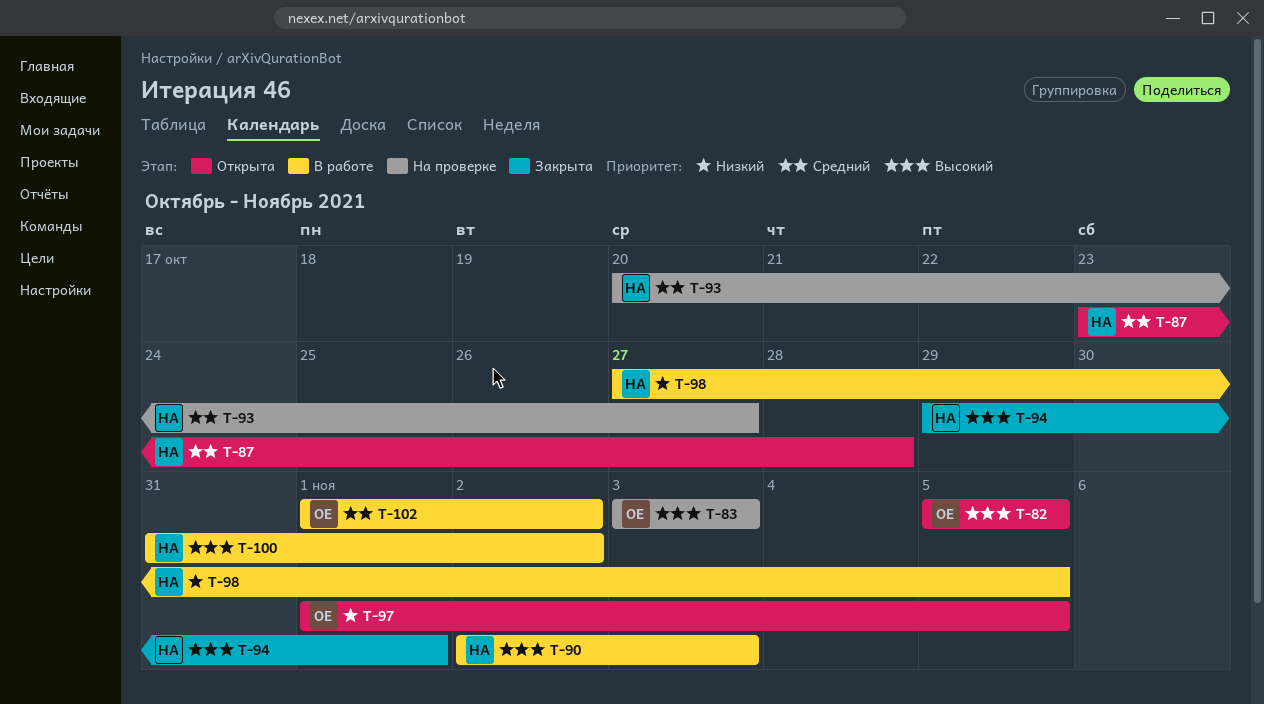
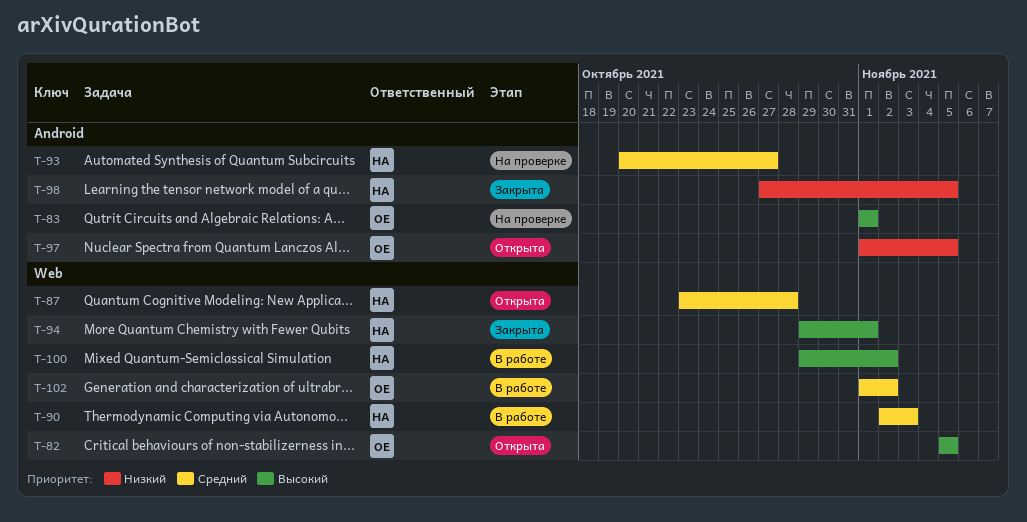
T-83, start: Nov 3 -> Nov 1
T-83, due: Nov 3 -> Nov 1
T-90, priority: Высокий -> Средний
T-98, status: В работе -> Закрыта
T-100, start: Oct 31 -> Oct 29

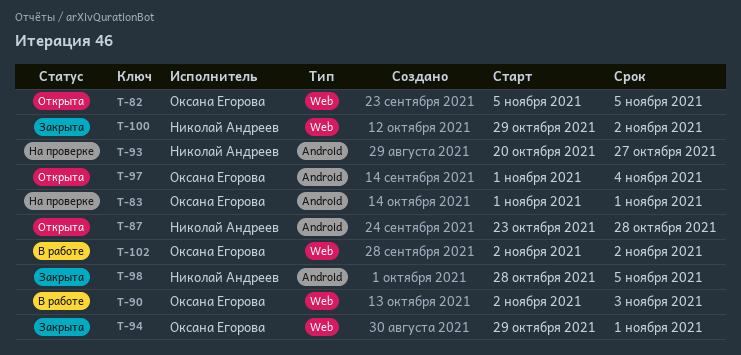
T-87, label: Web -> Android
T-90, owner: Николай Андреев -> Оксана Егорова
T-94, owner: Николай Андреев -> Оксана Егорова
T-97, due: Nov 5 -> Nov 4
T-98, start: Oct 27 -> Oct 28
T-100, status: В работе -> Закрыта
T-102, start: Nov 1 -> Nov 2

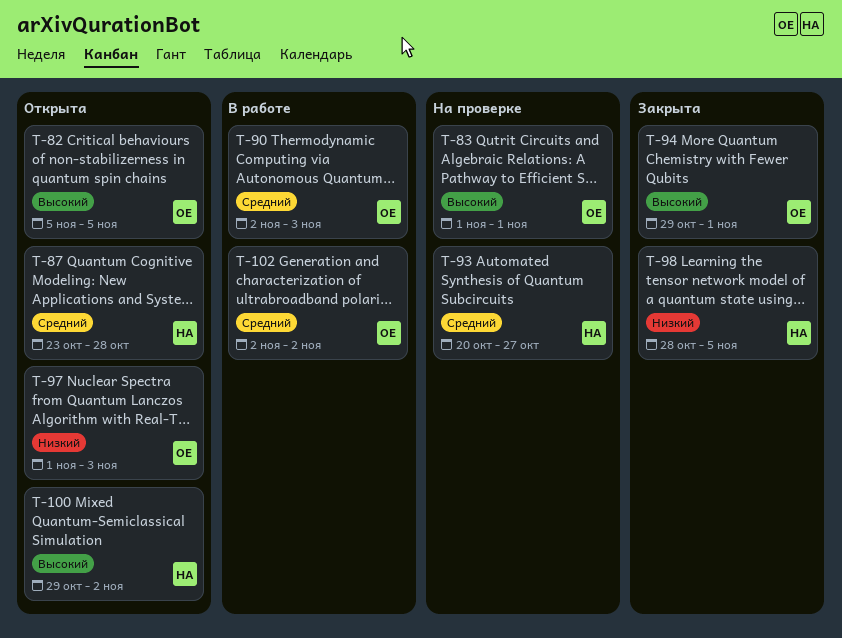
T-97, due: Nov 4 -> Nov 3
T-100, status: Закрыта -> Открыта

